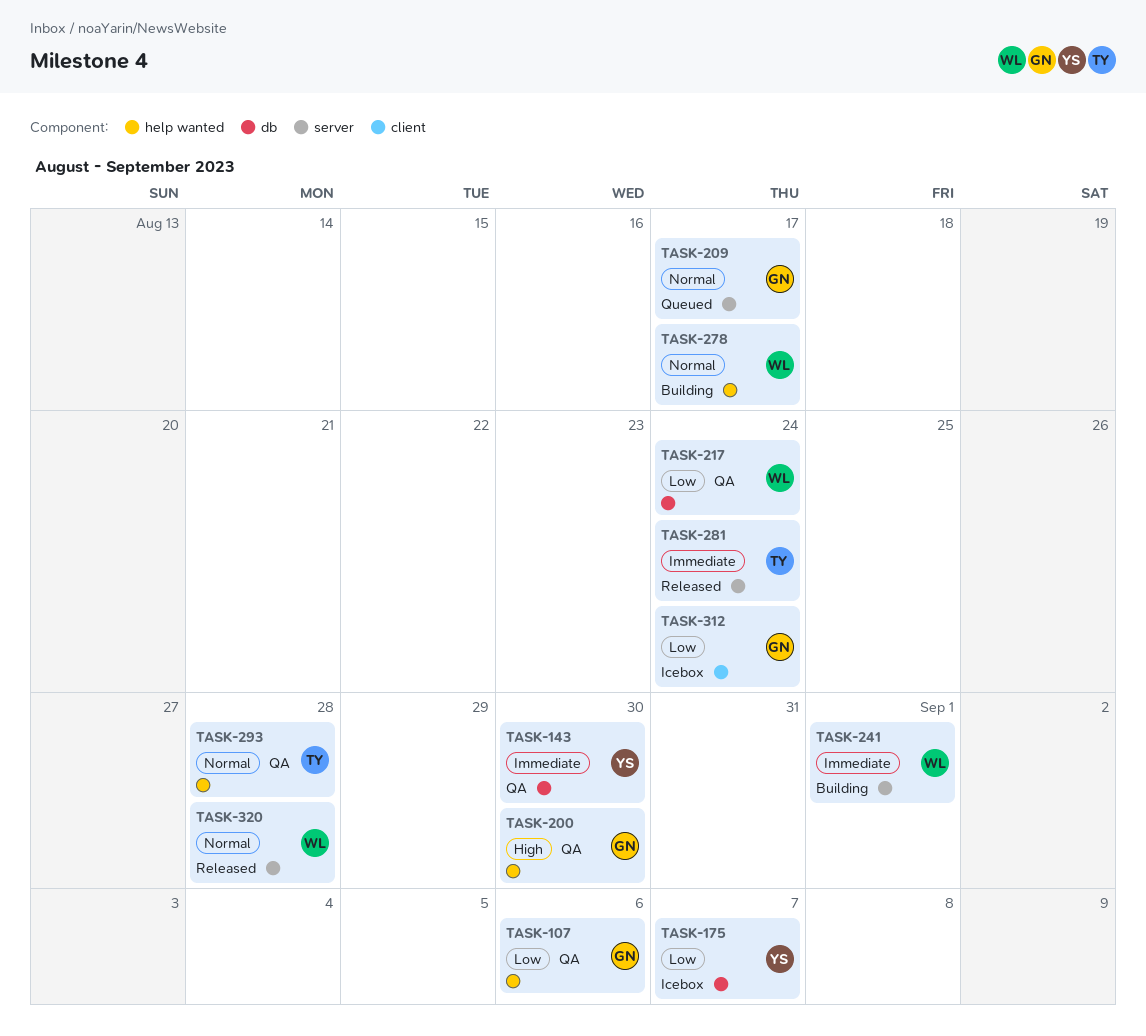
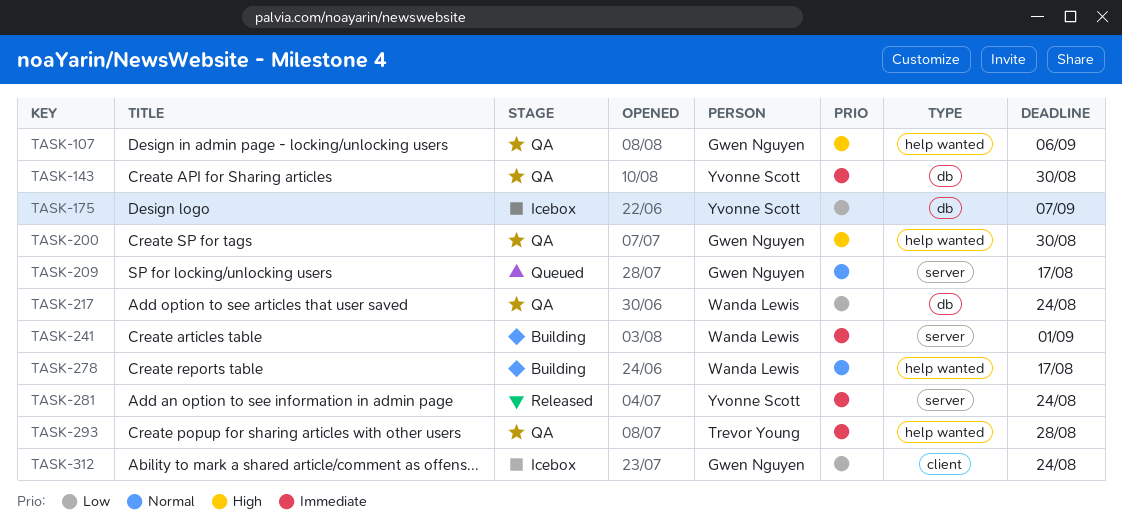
TASK-107, priority: Low -> High
TASK-281, owner: Trevor Young -> Yvonne Scott
TASK-293, priority: Normal -> Immediate
TASK-320: present -> none

